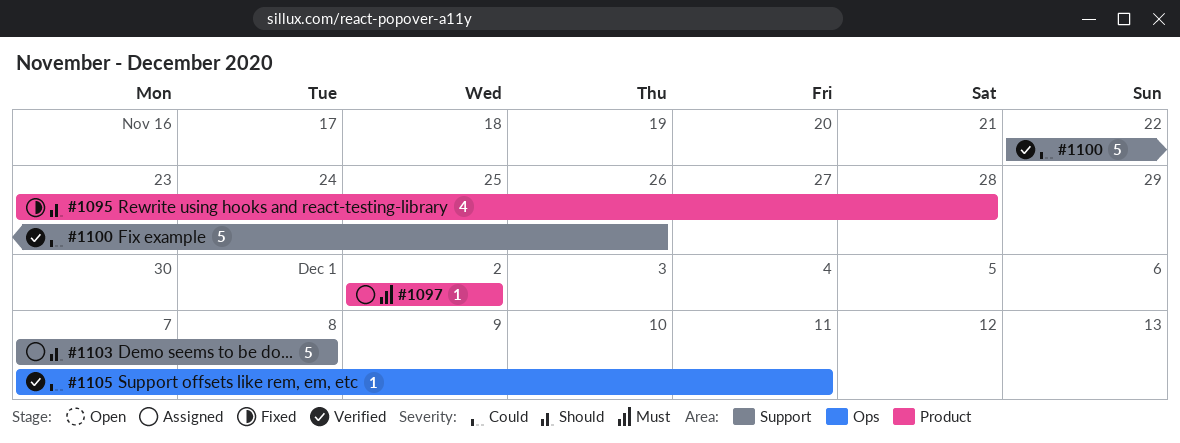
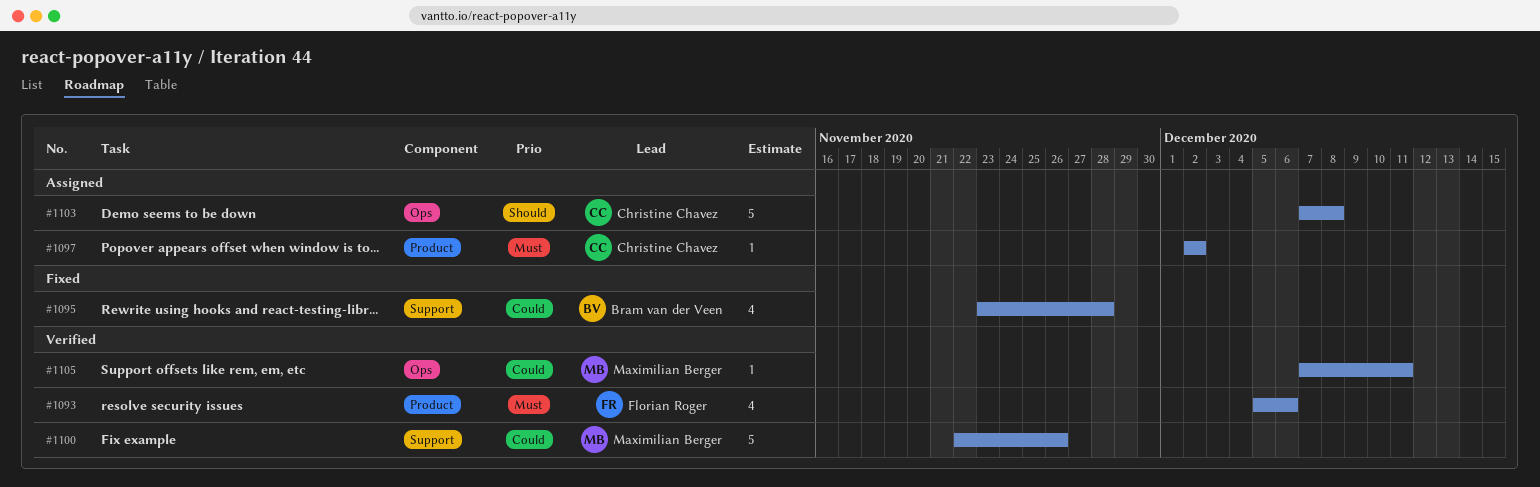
#1093: none -> present
#1095, priority: Should -> Could
#1095, label: Product -> Support
#1103, label: Support -> Ops

